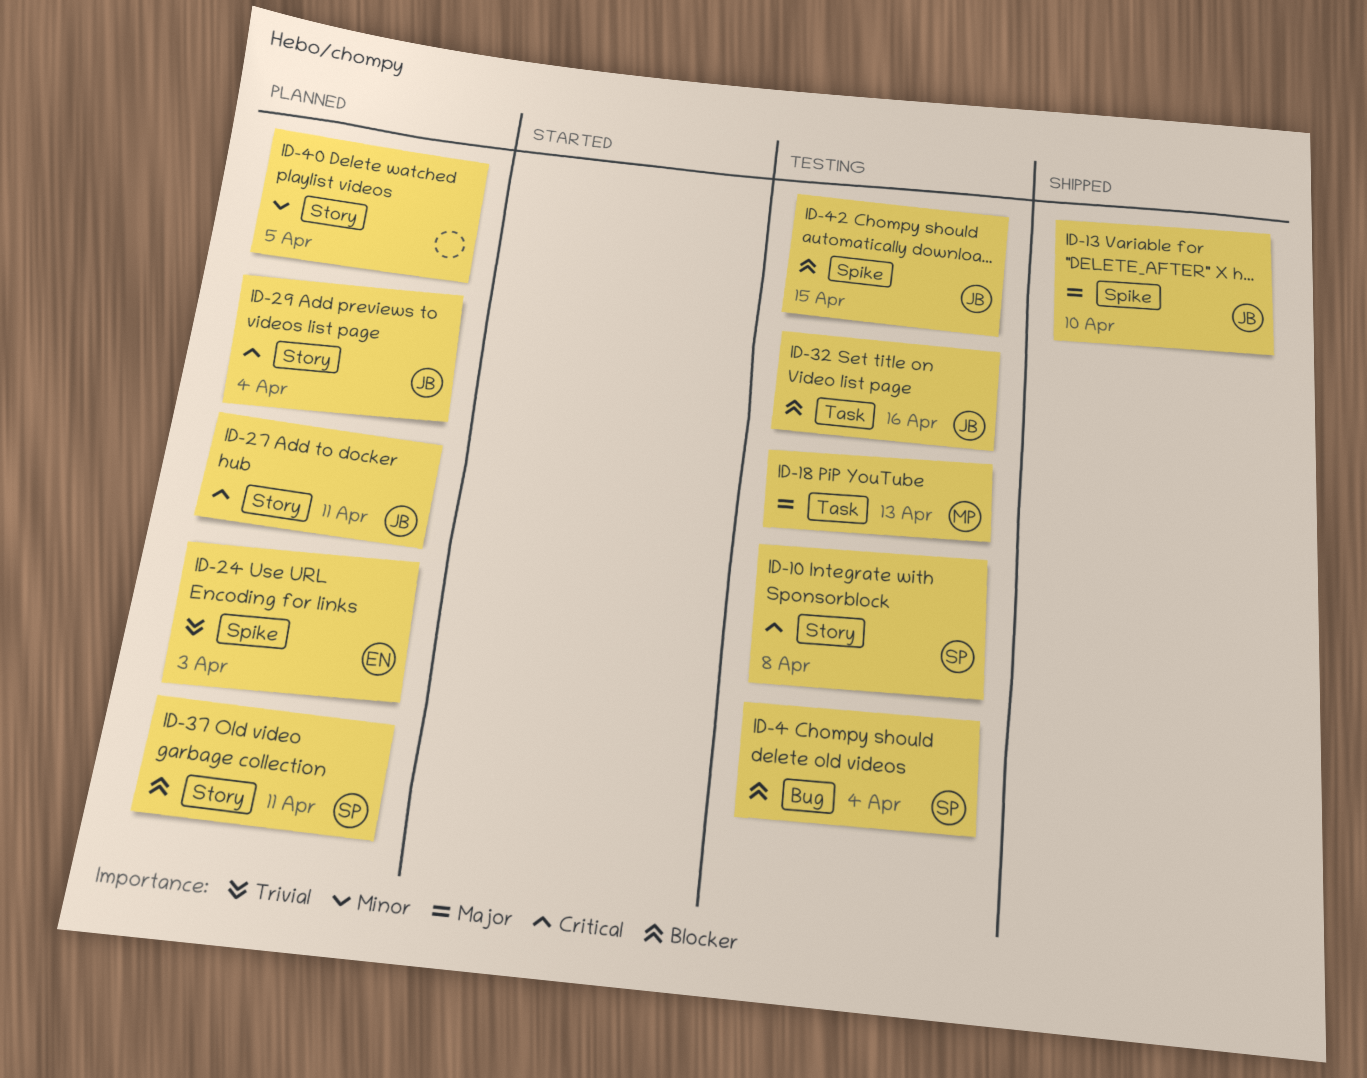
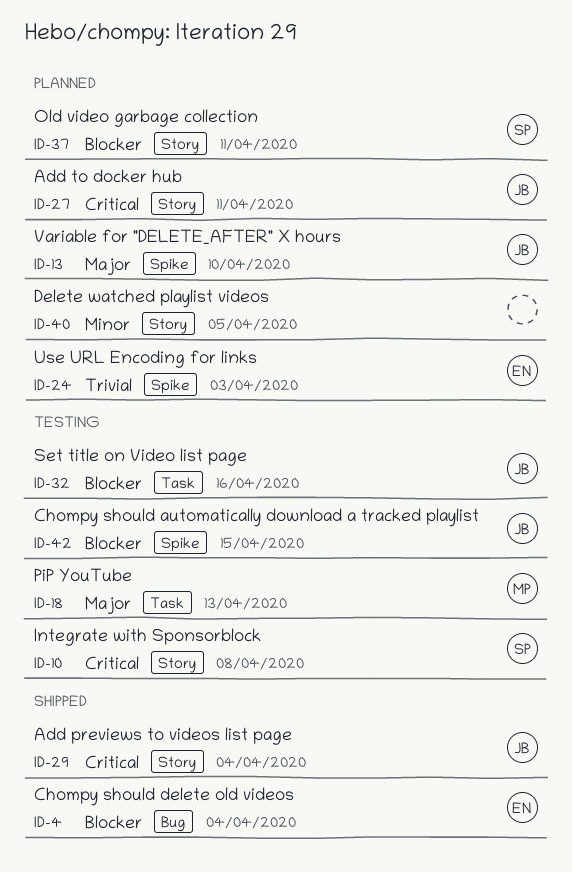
ID-4, status: Testing -> Shipped
ID-4, owner: SP -> EN
ID-13, status: Shipped -> Planned
ID-29, status: Planned -> Shipped

